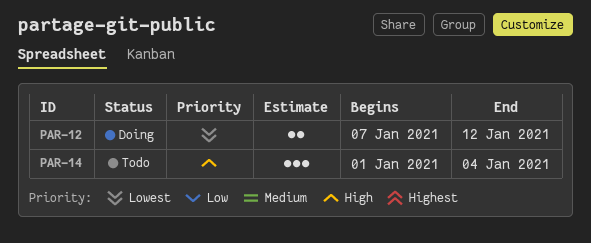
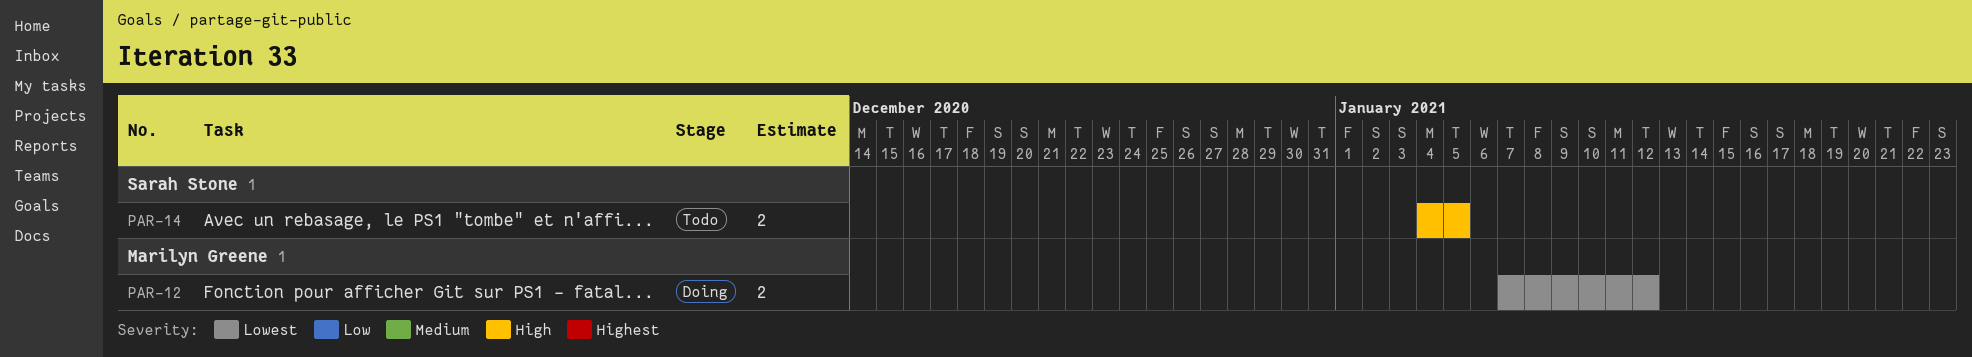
PAR-14, estimate: 3 -> 2
PAR-14, start: Jan 1 -> Jan 4
PAR-14, due: Jan 4 -> Jan 5

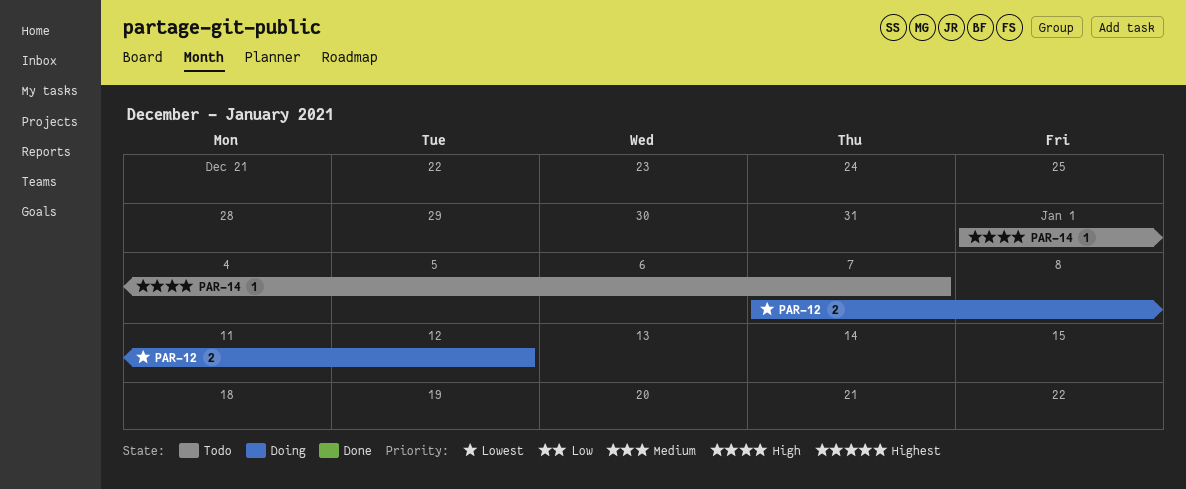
PAR-14, estimate: 2 -> 1
PAR-14, start: Jan 4 -> Jan 1
PAR-14, due: Jan 5 -> Jan 7

